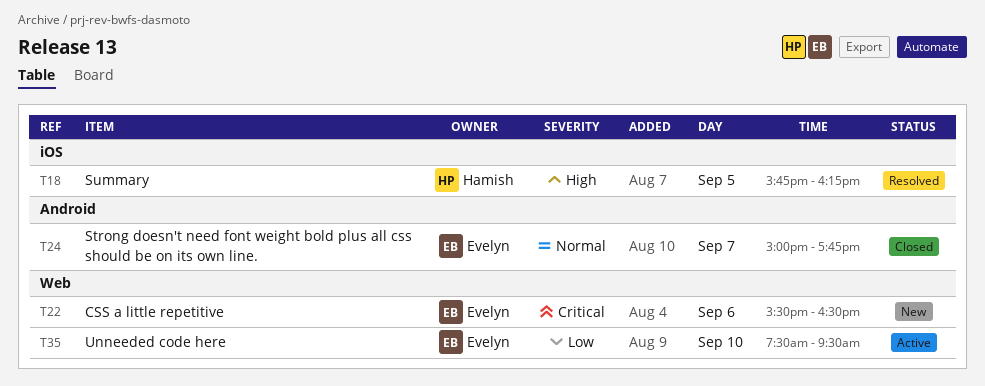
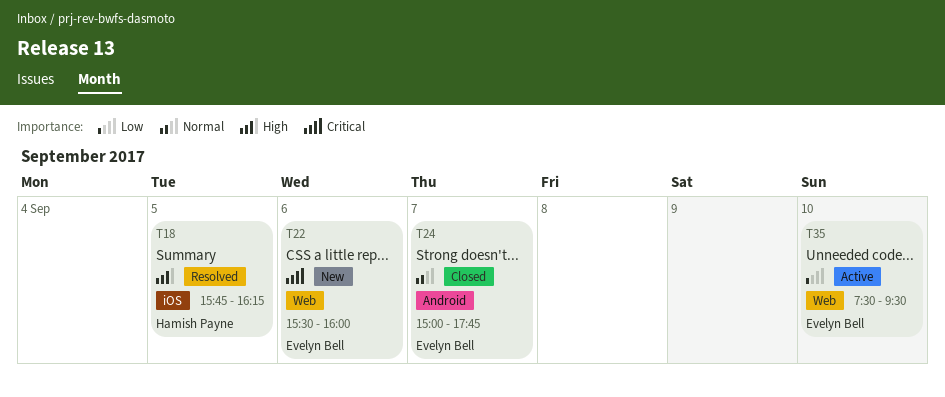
T22, ends: 16:30 -> 16:00

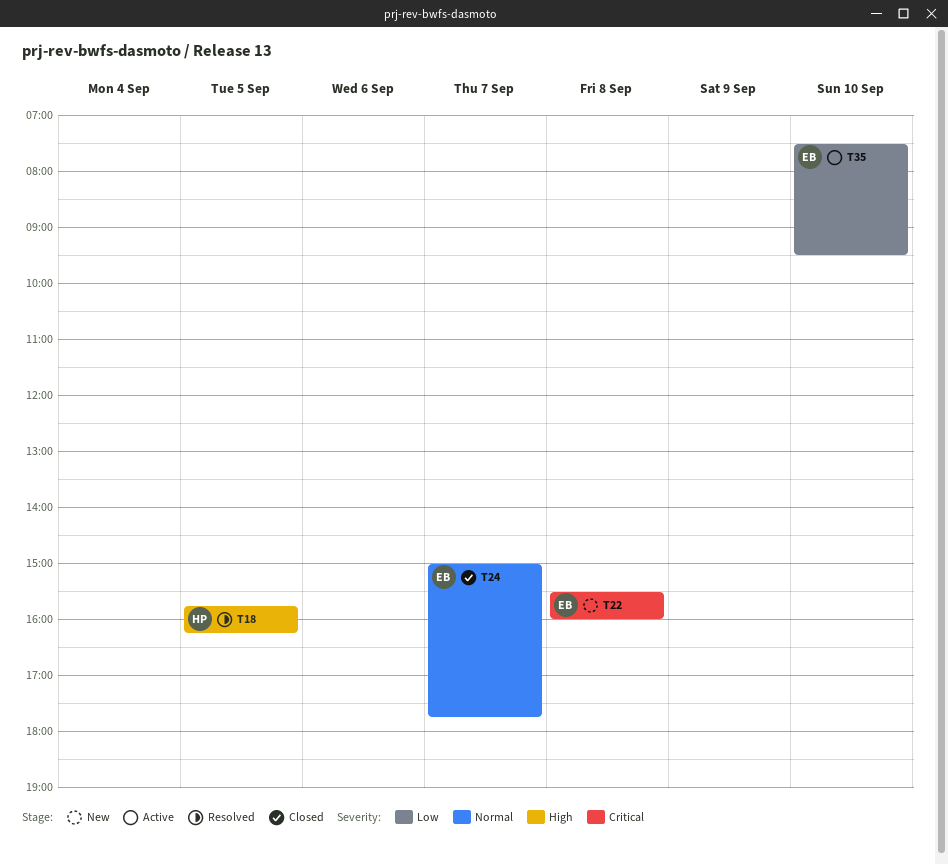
T22, day: Sep 6 -> Sep 8

